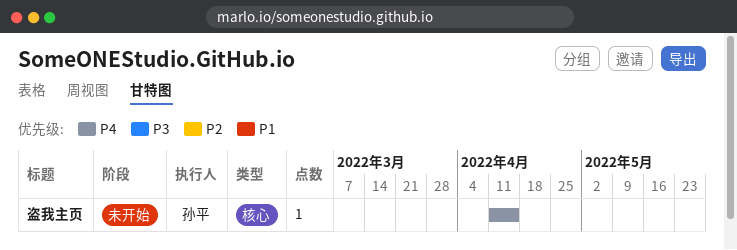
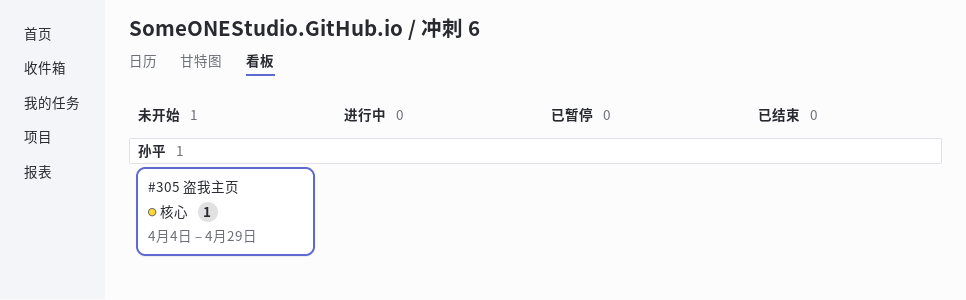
盗我主页, start: Apr 11 -> Apr 4
盗我主页, due: Apr 15 -> Apr 29

